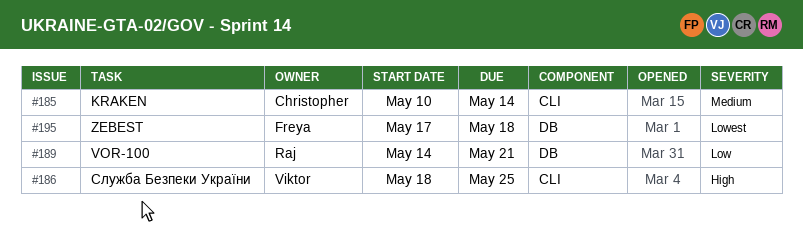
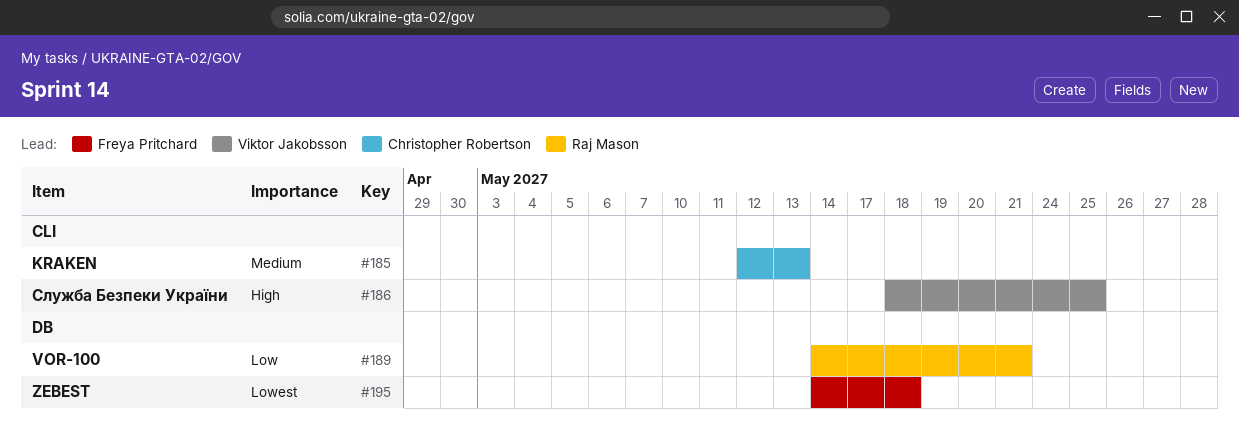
#185, start: May 10 -> May 12
#185, due: May 14 -> May 13
#195, start: May 17 -> May 14

